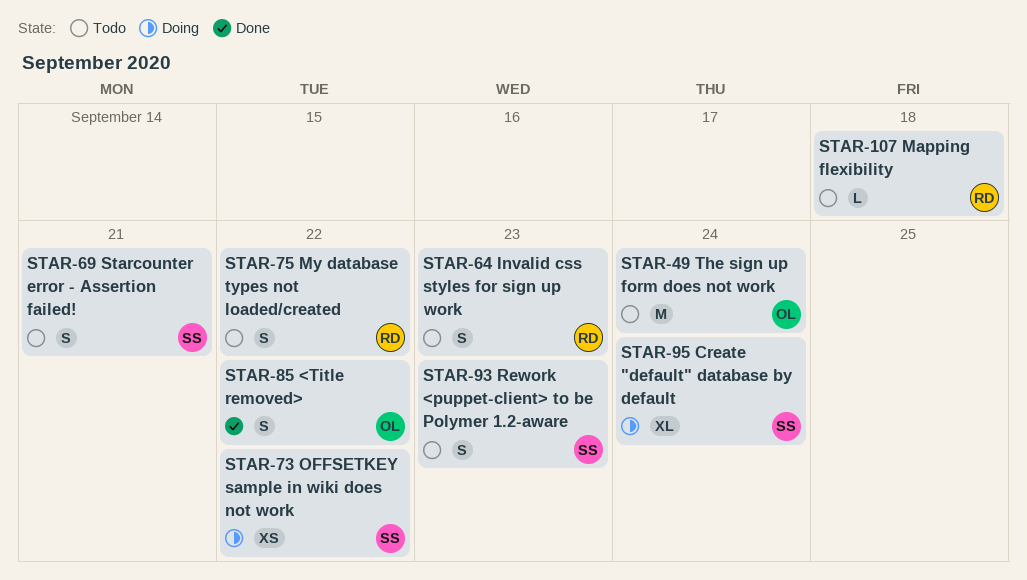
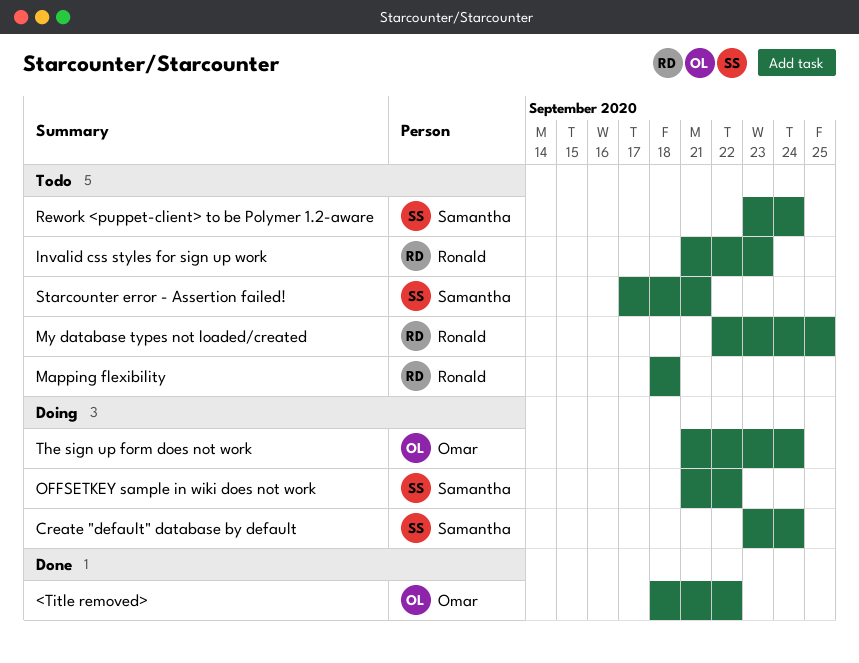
My database types not loaded/created, due: Sep 22 -> Sep 25
Rework <puppet-client> to be Polymer 1.2-aware, due: Sep 23 -> Sep 24
The sign up form does not work, status: Todo -> Doing

